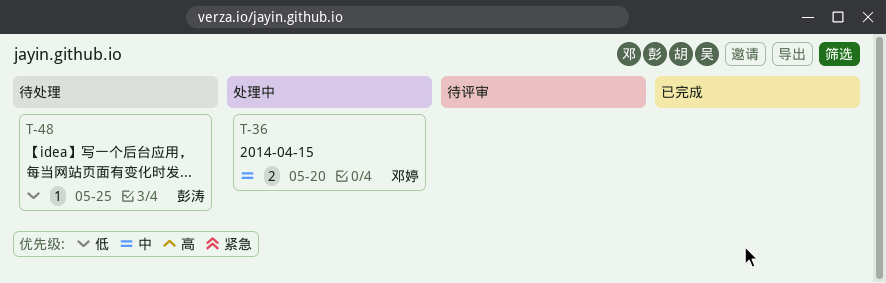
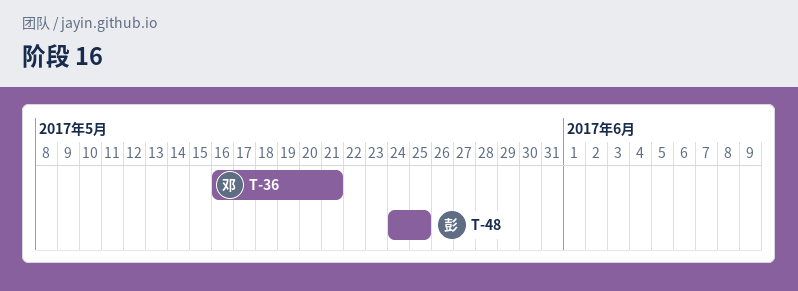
T-36, due: May 20 -> May 21

